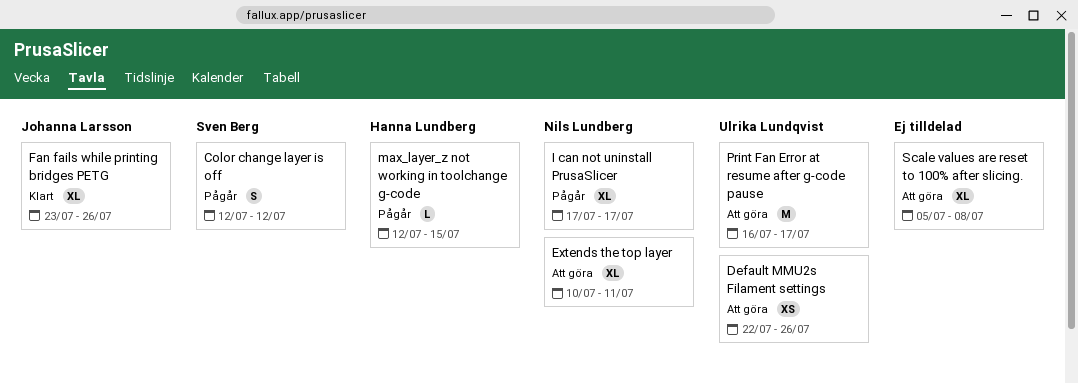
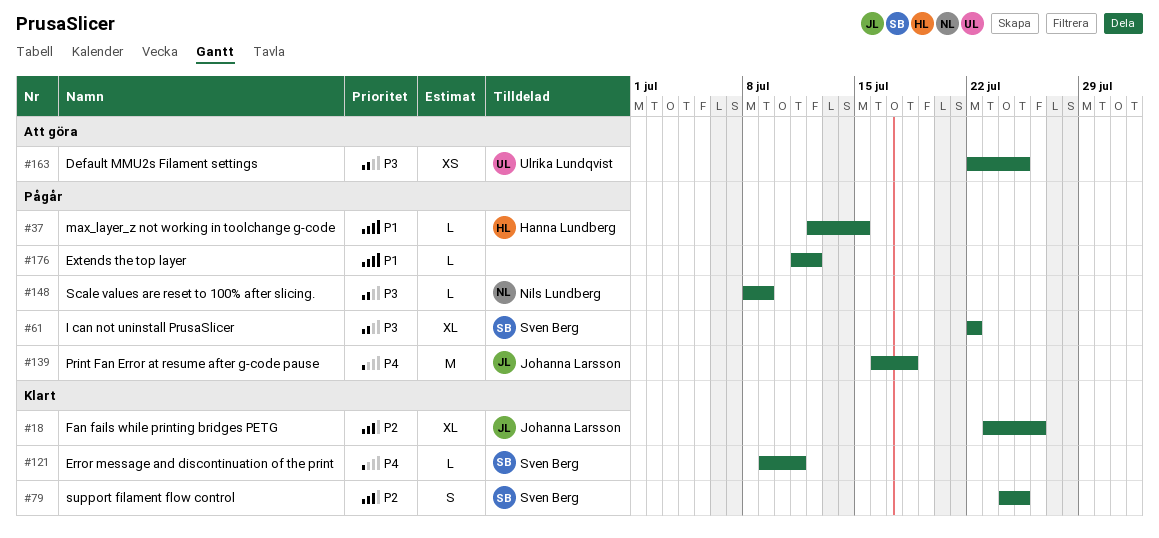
Color change layer is off: present -> none
Default MMU2s Filament settings, due: Jul 26 -> Jul 25
Error message and discontinuation of the print: none -> present
Extends the top layer, status: Att göra -> Pågår
Extends the top layer, owner: Nils Lundberg -> none
Extends the top layer, estimate: XL -> L
Extends the top layer, start: Jul 10 -> Jul 11
Extends the top layer, due: Jul 11 -> Jul 12
I can not uninstall PrusaSlicer, owner: Nils Lundberg -> Sven Berg
I can not uninstall PrusaSlicer, start: Jul 17 -> Jul 22
I can not uninstall PrusaSlicer, due: Jul 17 -> Jul 22
Print Fan Error at resume after g-code pause, status: Att göra -> Pågår
Print Fan Error at resume after g-code pause, owner: Ulrika Lundqvist -> Johanna Larsson
Print Fan Error at resume after g-code pause, due: Jul 17 -> Jul 18
Scale values are reset to 100% after slicing., status: Att göra -> Pågår
Scale values are reset to 100% after slicing., owner: none -> Nils Lundberg
Scale values are reset to 100% after slicing., estimate: XL -> L
Scale values are reset to 100% after slicing., start: Jul 5 -> Jul 8
Scale values are reset to 100% after slicing., due: Jul 8 -> Jul 9
support filament flow control: none -> present

